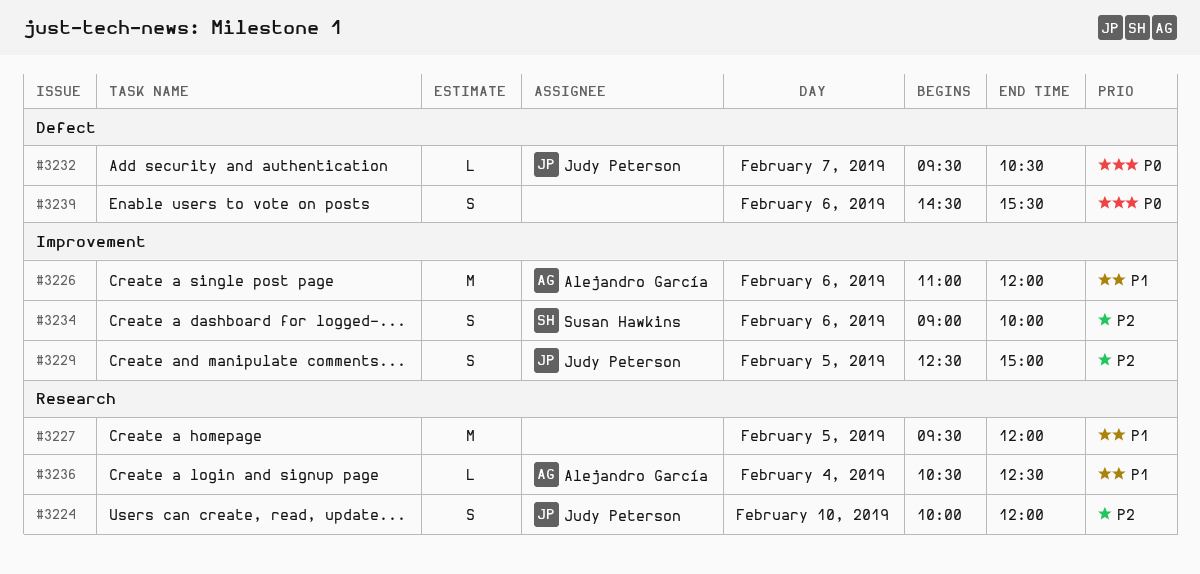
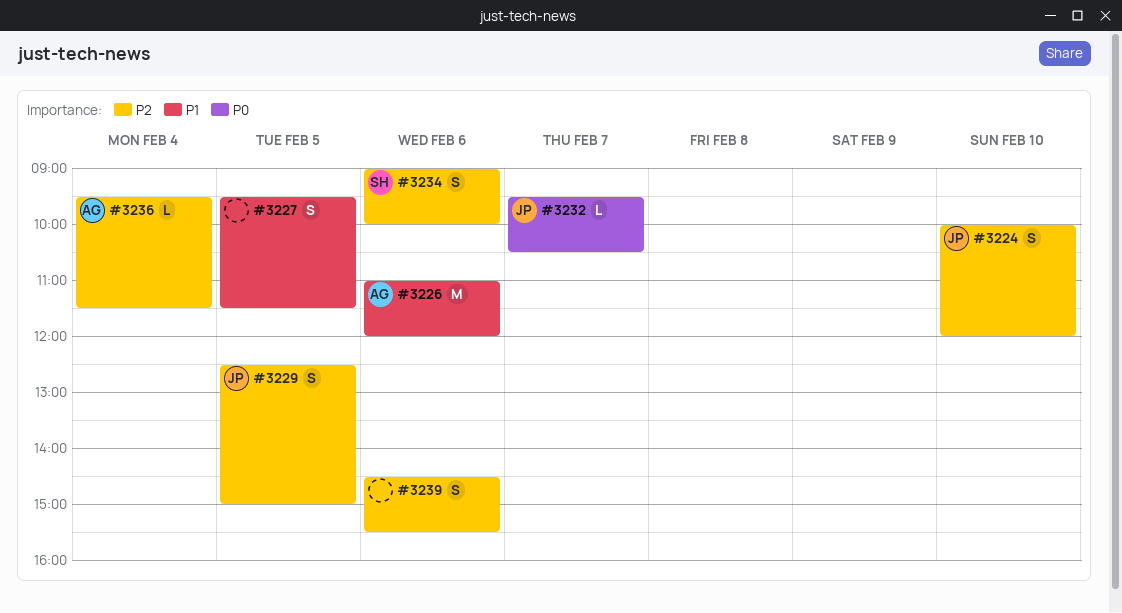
#3227, estimate: M -> S
#3227, ends: 12:00 -> 11:30
#3236, priority: P1 -> P2
#3236, begins: 10:30 -> 09:30
#3236, ends: 12:30 -> 11:30
#3239, priority: P0 -> P2

